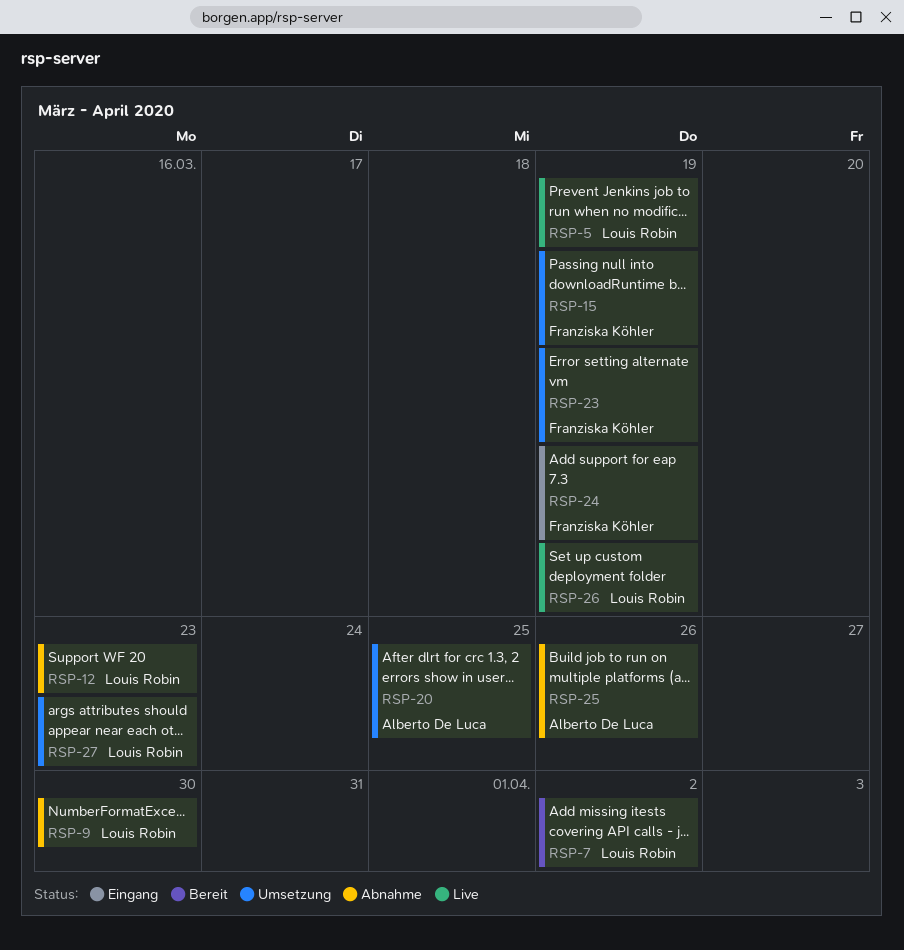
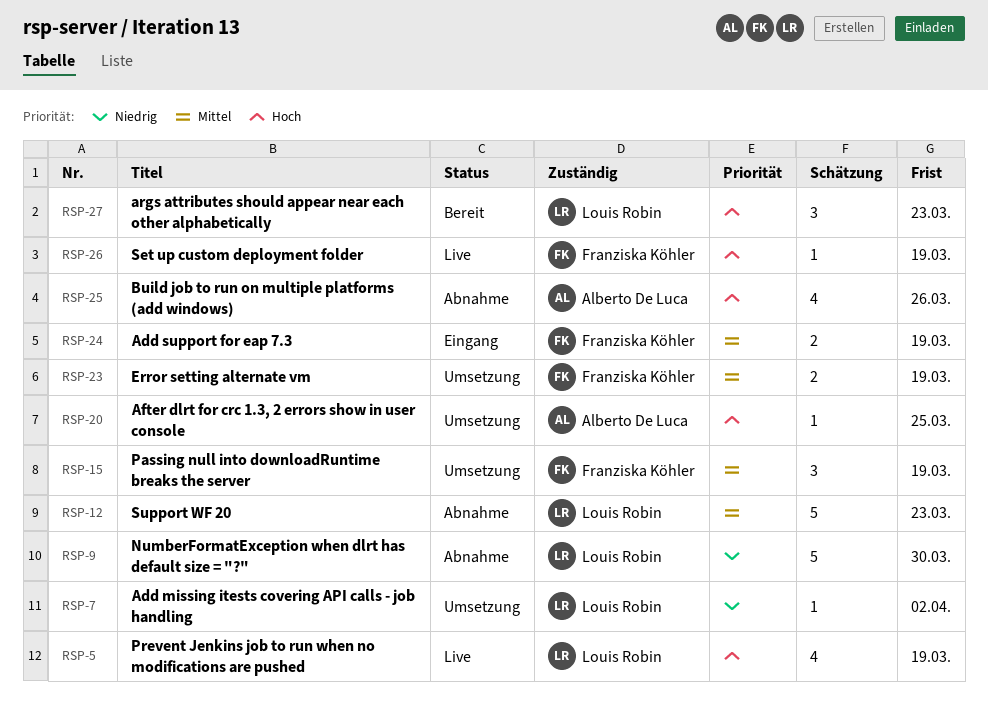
RSP-7, status: Bereit -> Umsetzung
RSP-26, owner: Louis Robin -> Franziska Köhler
RSP-27, status: Umsetzung -> Bereit

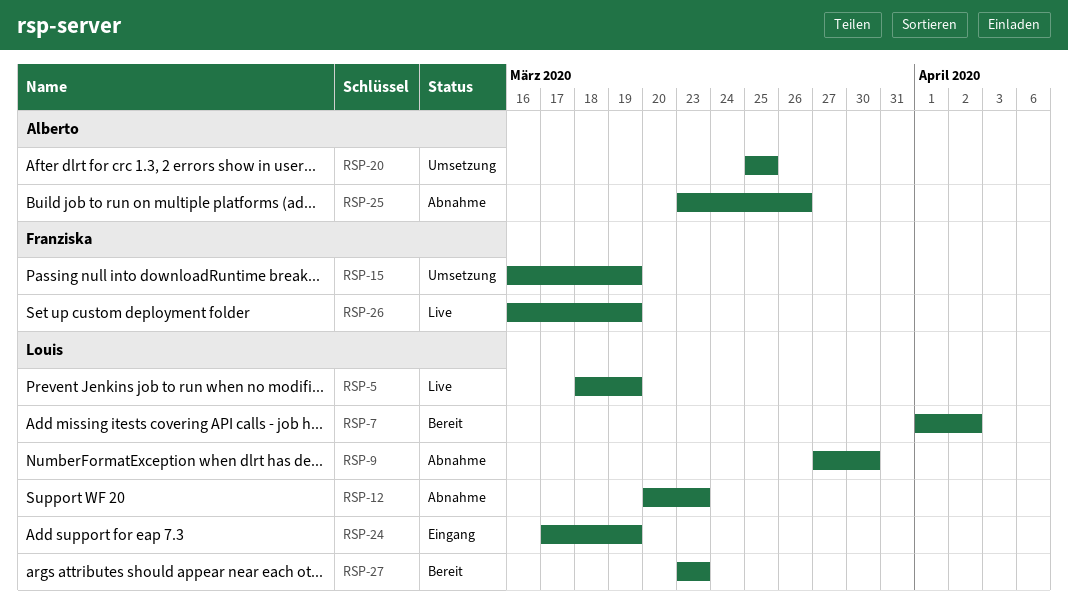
RSP-7, status: Umsetzung -> Bereit
RSP-23: present -> none
RSP-24, owner: Franziska Köhler -> Louis Robin

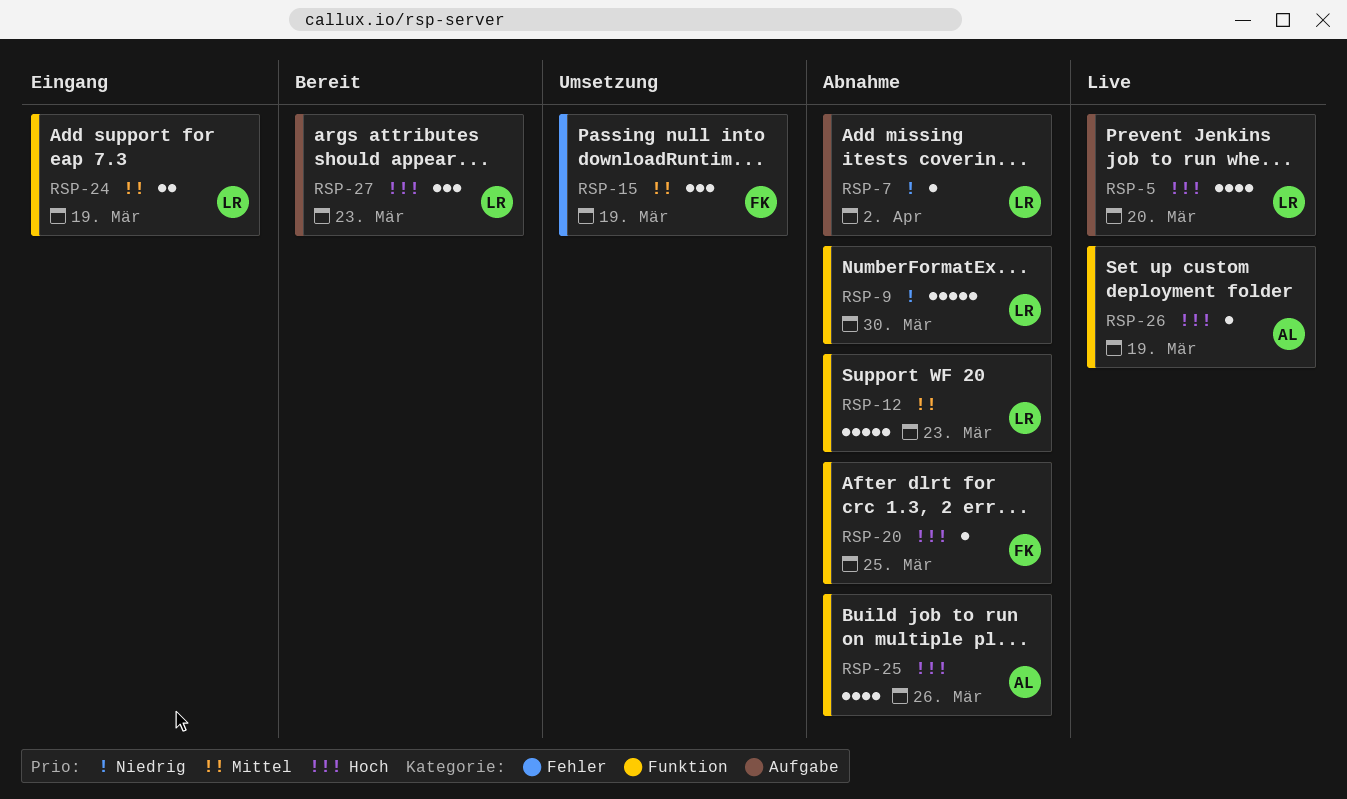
RSP-5, due: Mar 19 -> Mar 20
RSP-7, status: Bereit -> Abnahme
RSP-20, status: Umsetzung -> Abnahme
RSP-20, owner: Alberto -> Franziska
RSP-26, owner: Franziska -> Alberto

